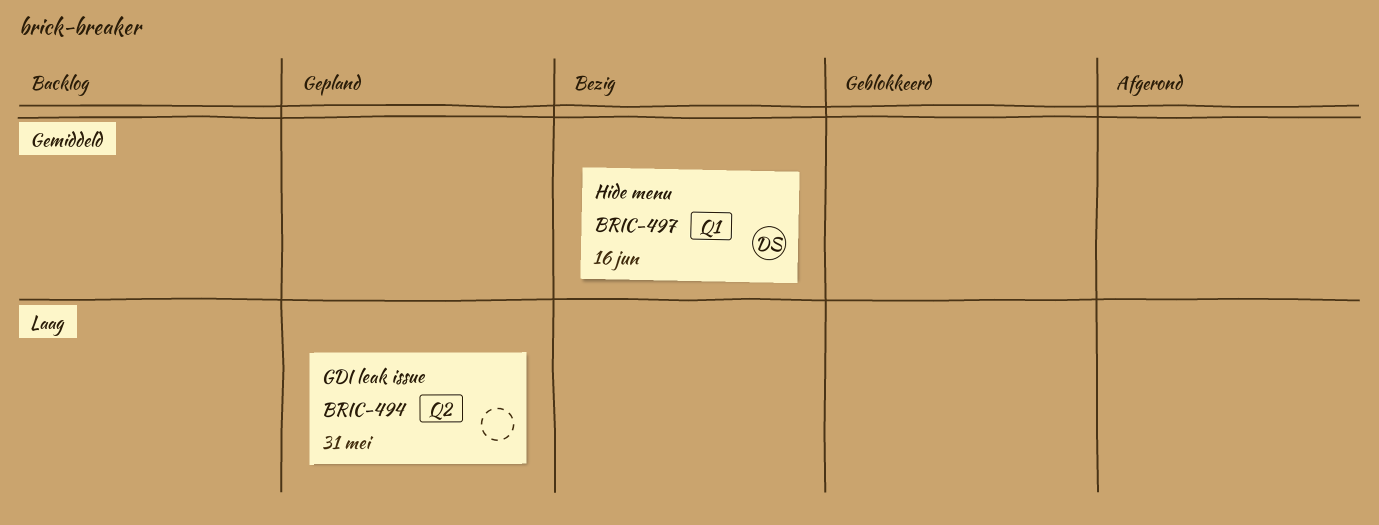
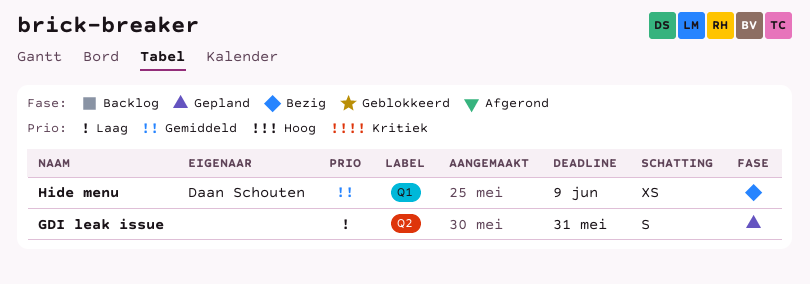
Hide menu, due: Jun 16 -> Jun 9

